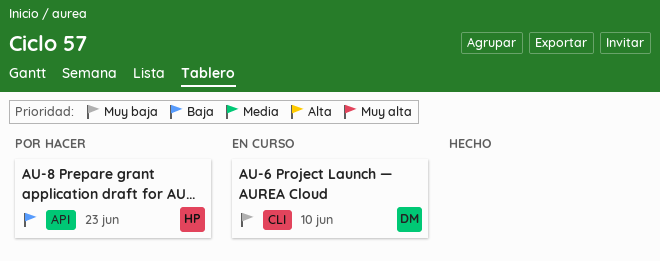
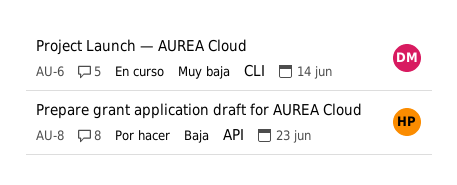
AU-6, due: Jun 10 -> Jun 14

